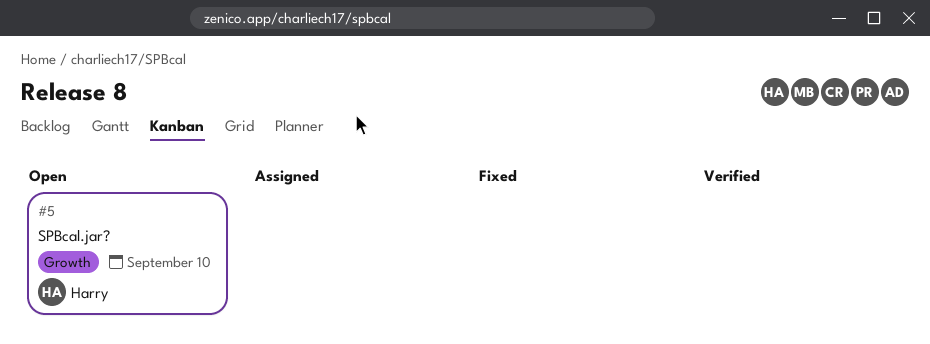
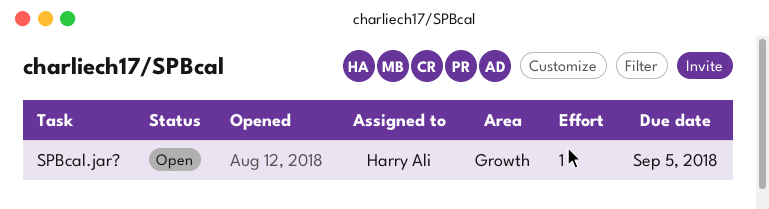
SPBcal.jar?, due: Sep 10 -> Sep 5

